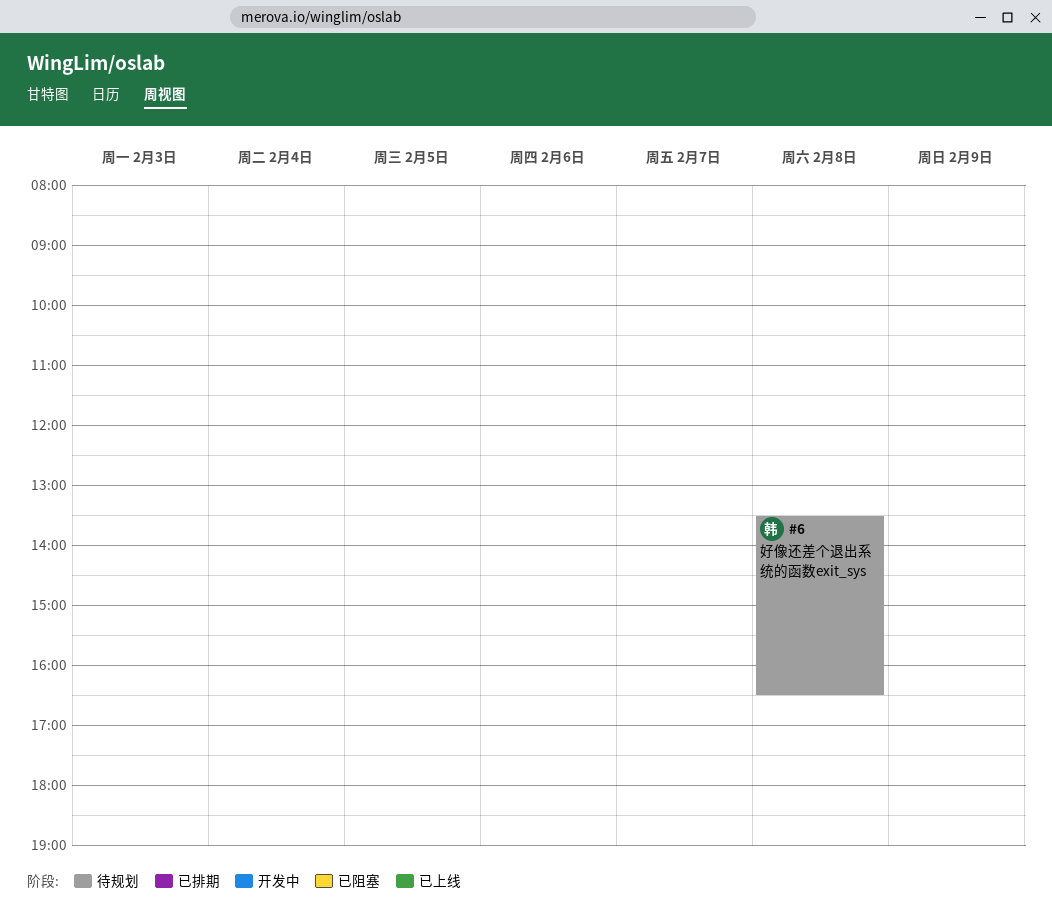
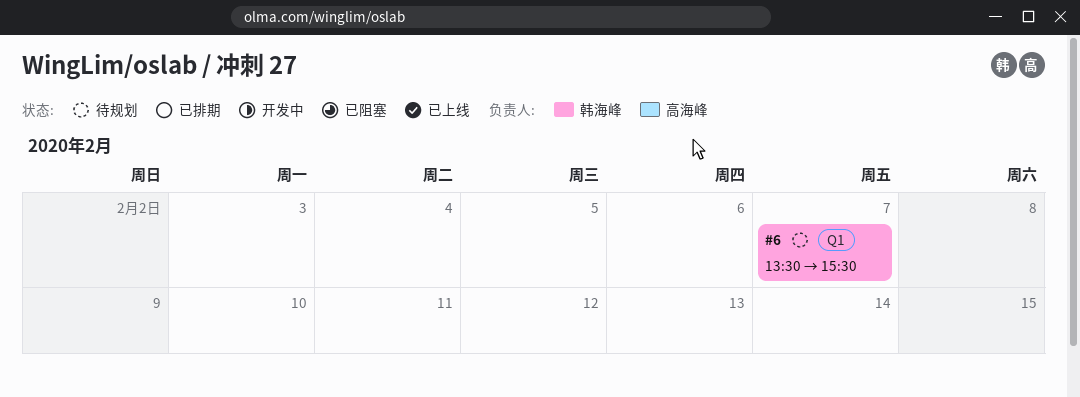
#6, day: Feb 8 -> Feb 7
#6, ends: 16:30 -> 15:30

